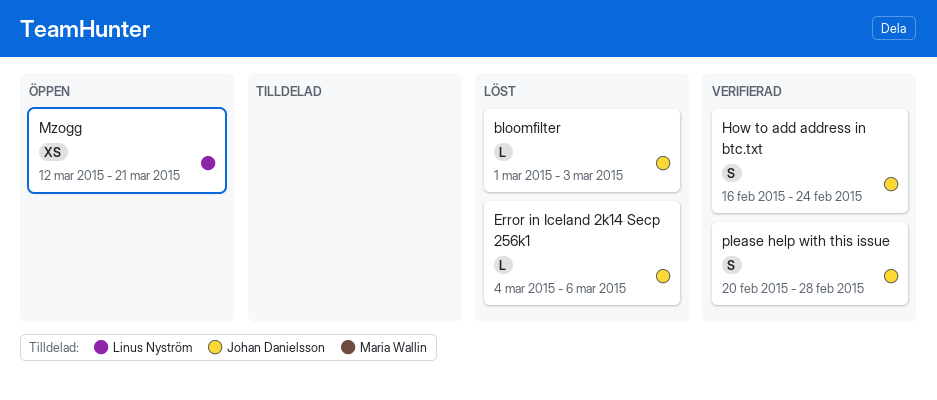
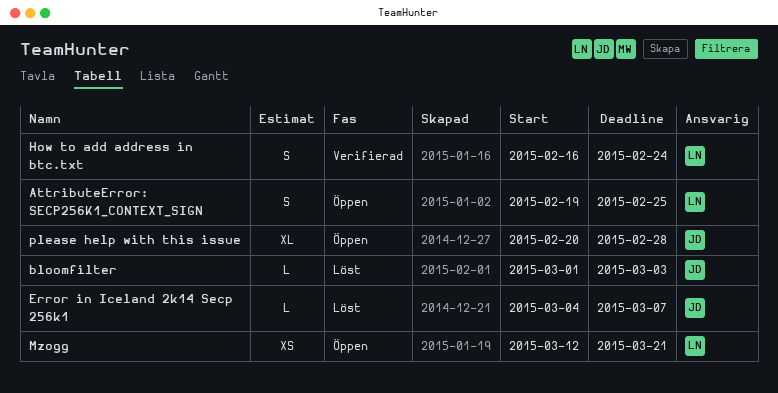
AttributeError: SECP256K1_CONTEXT_SIGN: none -> present
Error in Iceland 2k14 Secp 256k1, due: Mar 6 -> Mar 7
How to add address in btc.txt, owner: Johan Danielsson -> Linus Nyström
please help with this issue, status: Verifierad -> Öppen
please help with this issue, estimate: S -> XL

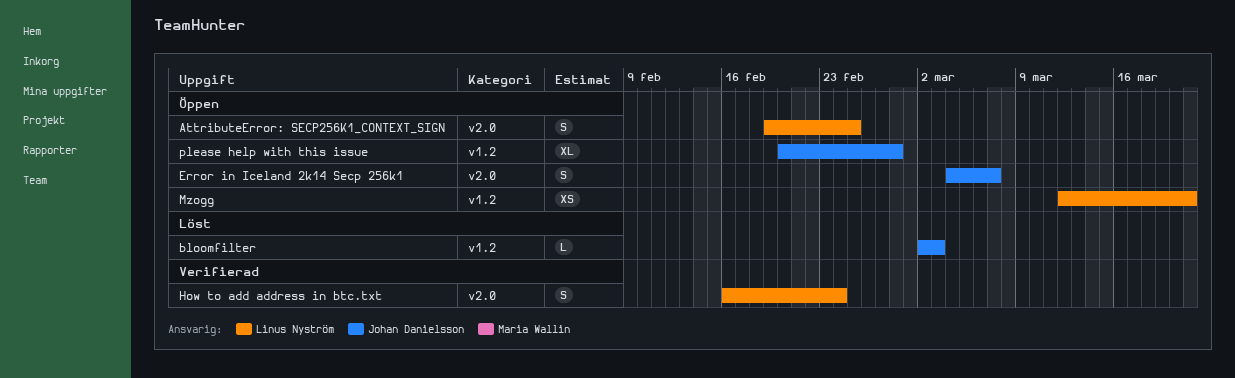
bloomfilter, start: Mar 1 -> Mar 2
Error in Iceland 2k14 Secp 256k1, status: Löst -> Öppen
Error in Iceland 2k14 Secp 256k1, estimate: L -> S

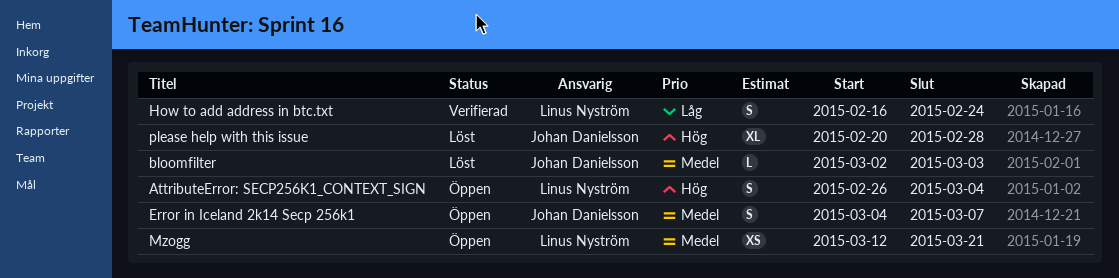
AttributeError: SECP256K1_CONTEXT_SIGN, start: Feb 19 -> Feb 26
AttributeError: SECP256K1_CONTEXT_SIGN, due: Feb 25 -> Mar 4
please help with this issue, status: Öppen -> Löst

